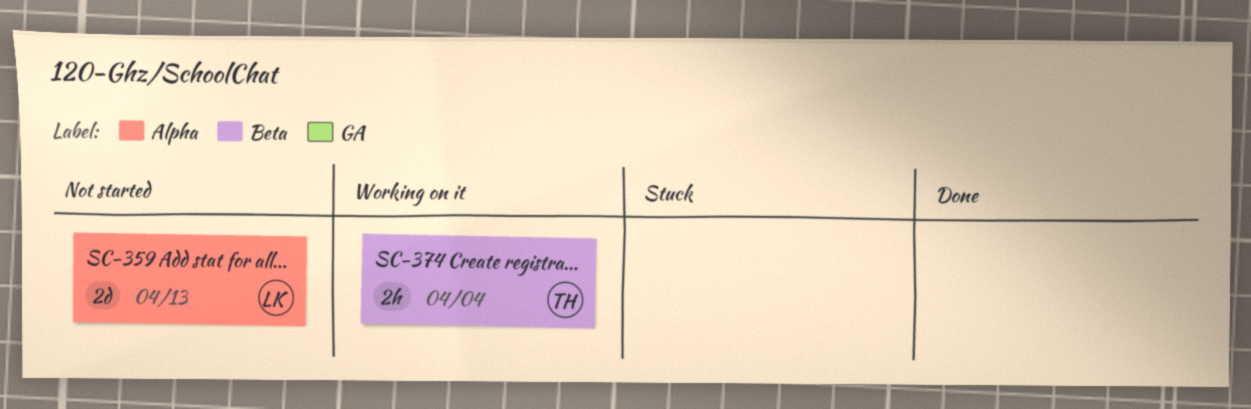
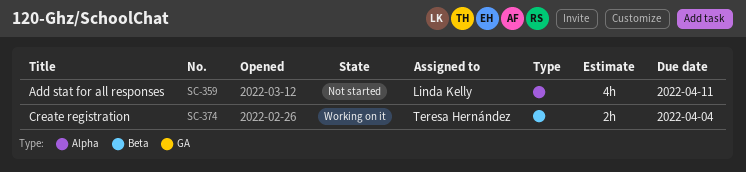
SC-359, estimate: 2d -> 4h
SC-359, due: Apr 13 -> Apr 11

